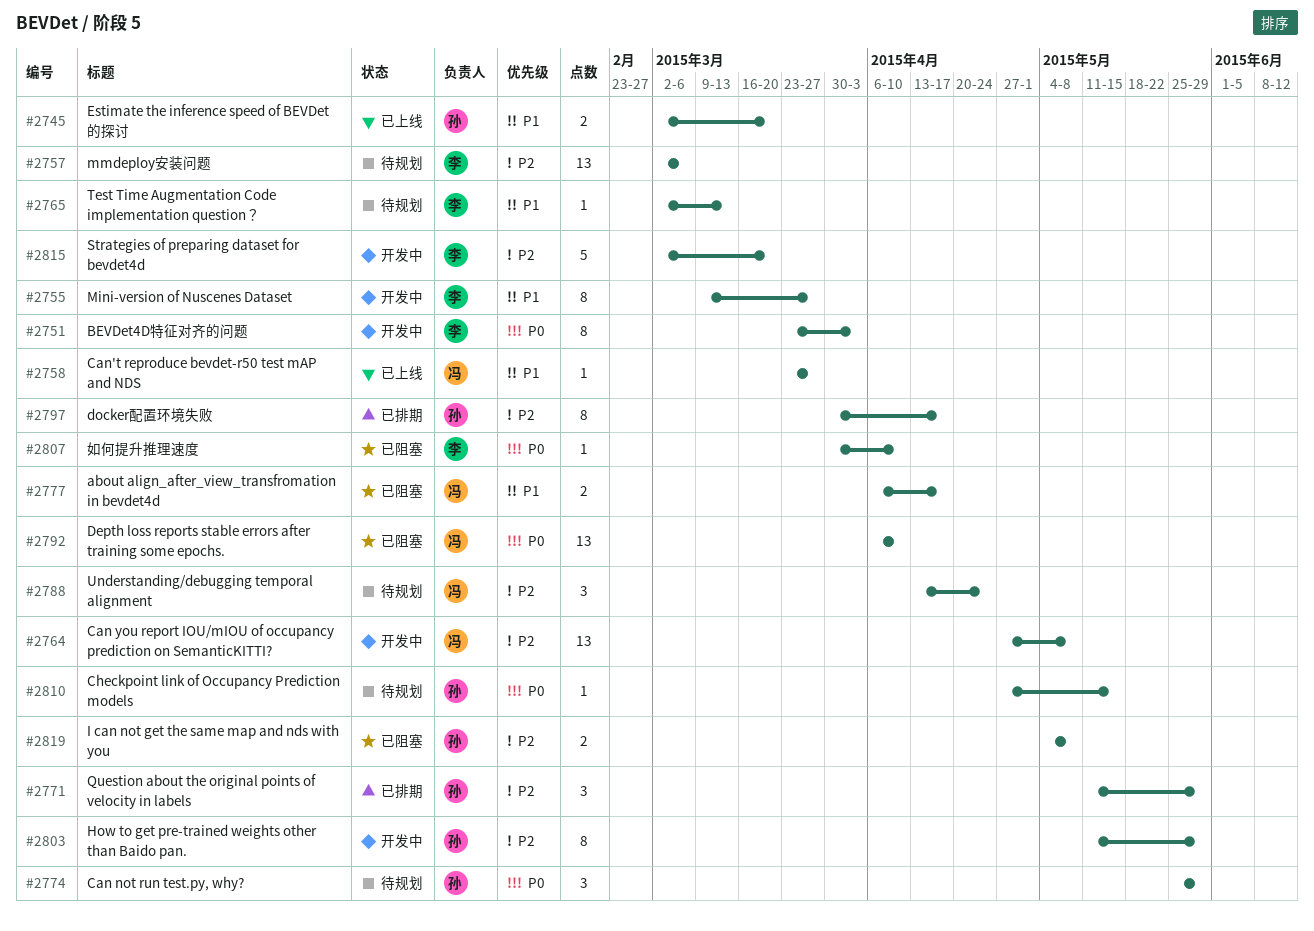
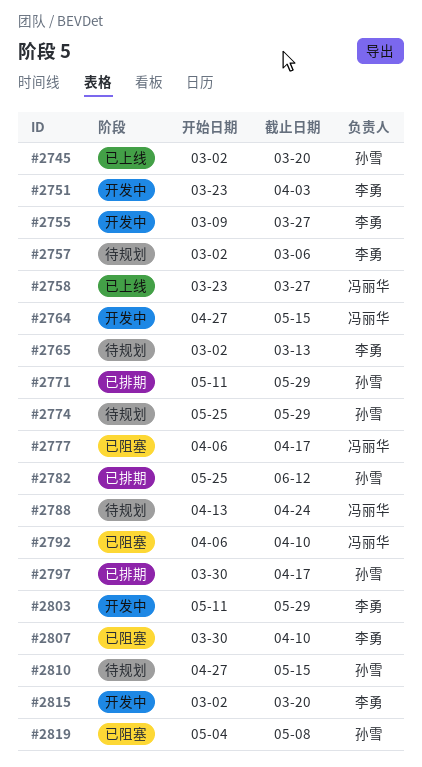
#2764, due: May 8 -> May 15
#2782: none -> present
#2803, owner: 孙雪 -> 李勇

